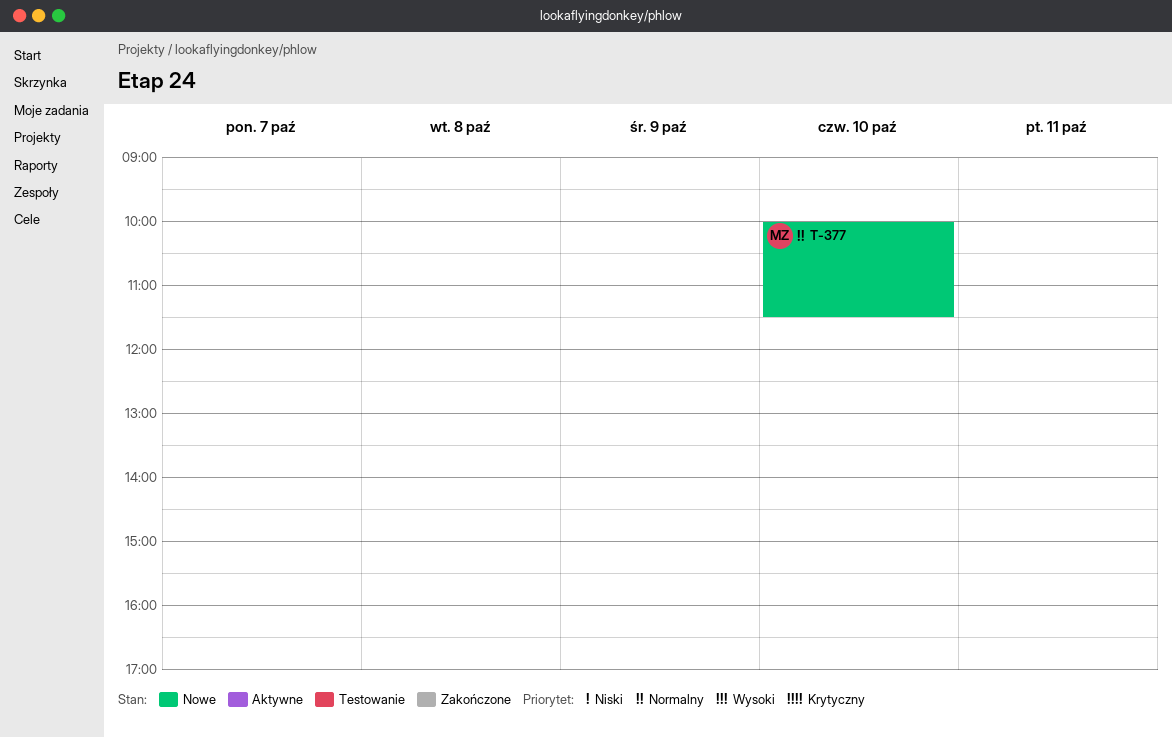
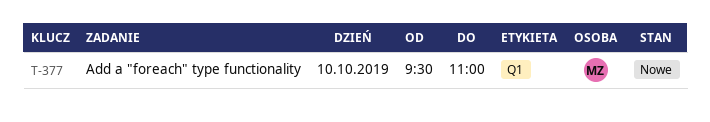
T-377, begins: 10:00 -> 09:30
T-377, ends: 11:30 -> 11:00

